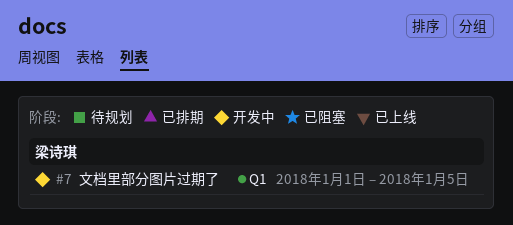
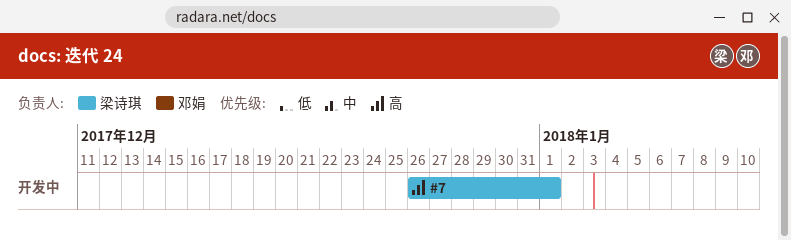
#7, start: Jan 1 -> Dec 26
#7, due: Jan 5 -> Jan 1

